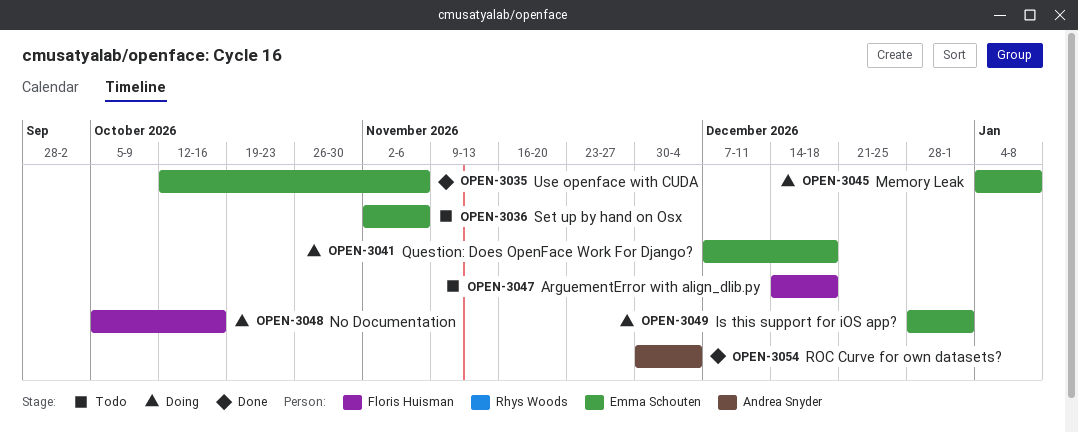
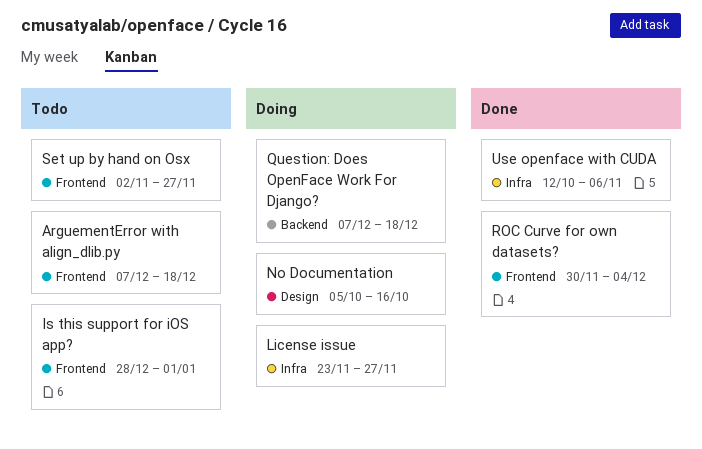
ArguementError with align_dlib.py, start: Dec 14 -> Dec 7
Is this support for iOS app?, status: Doing -> Todo
License issue: none -> present
Memory Leak: present -> none
Set up by hand on Osx, due: Nov 6 -> Nov 27

